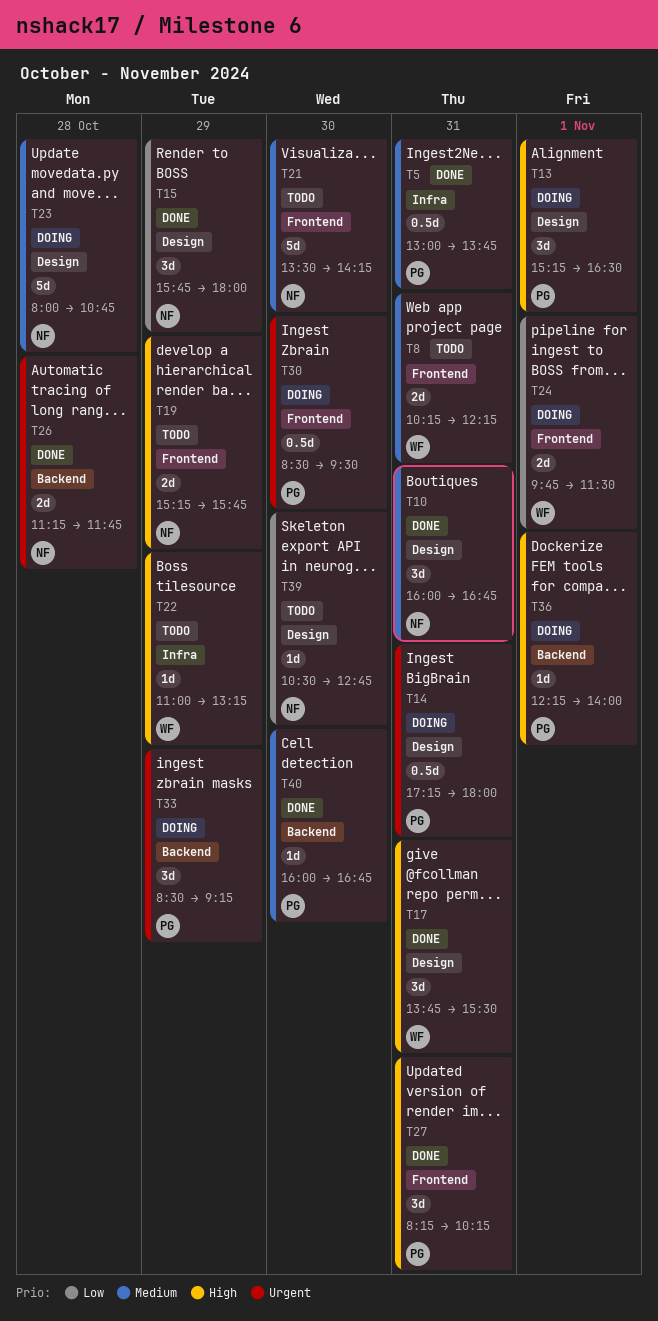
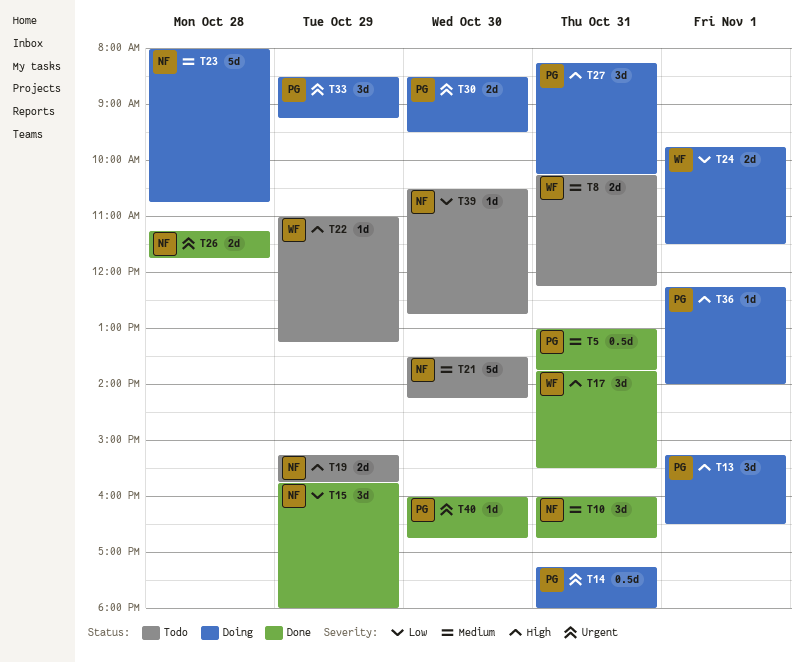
T27, status: Done -> Doing
T30, estimate: 0.5d -> 2d
T40, priority: Medium -> Urgent

